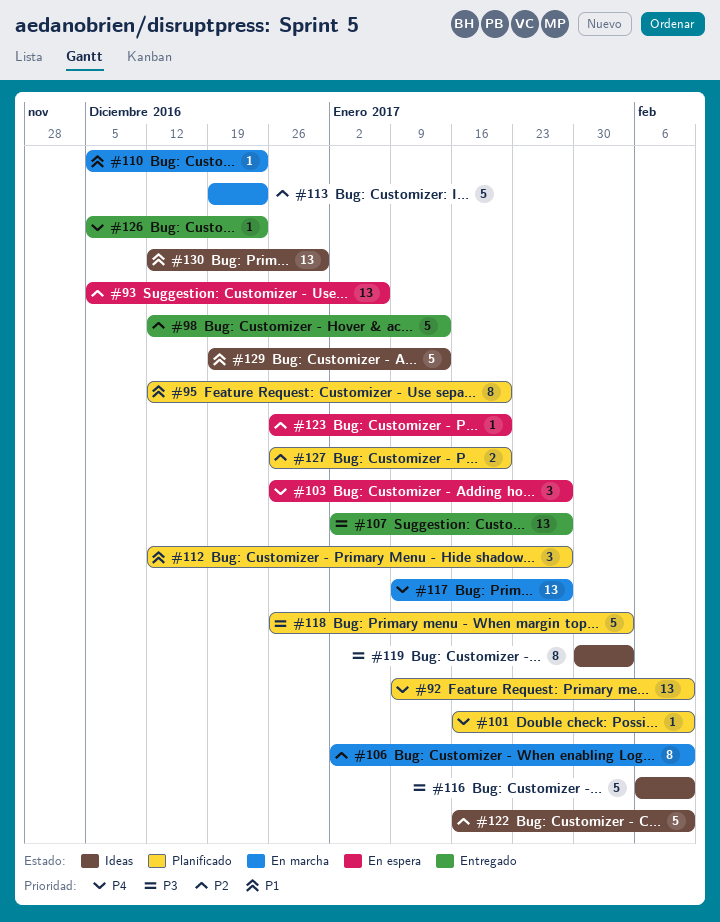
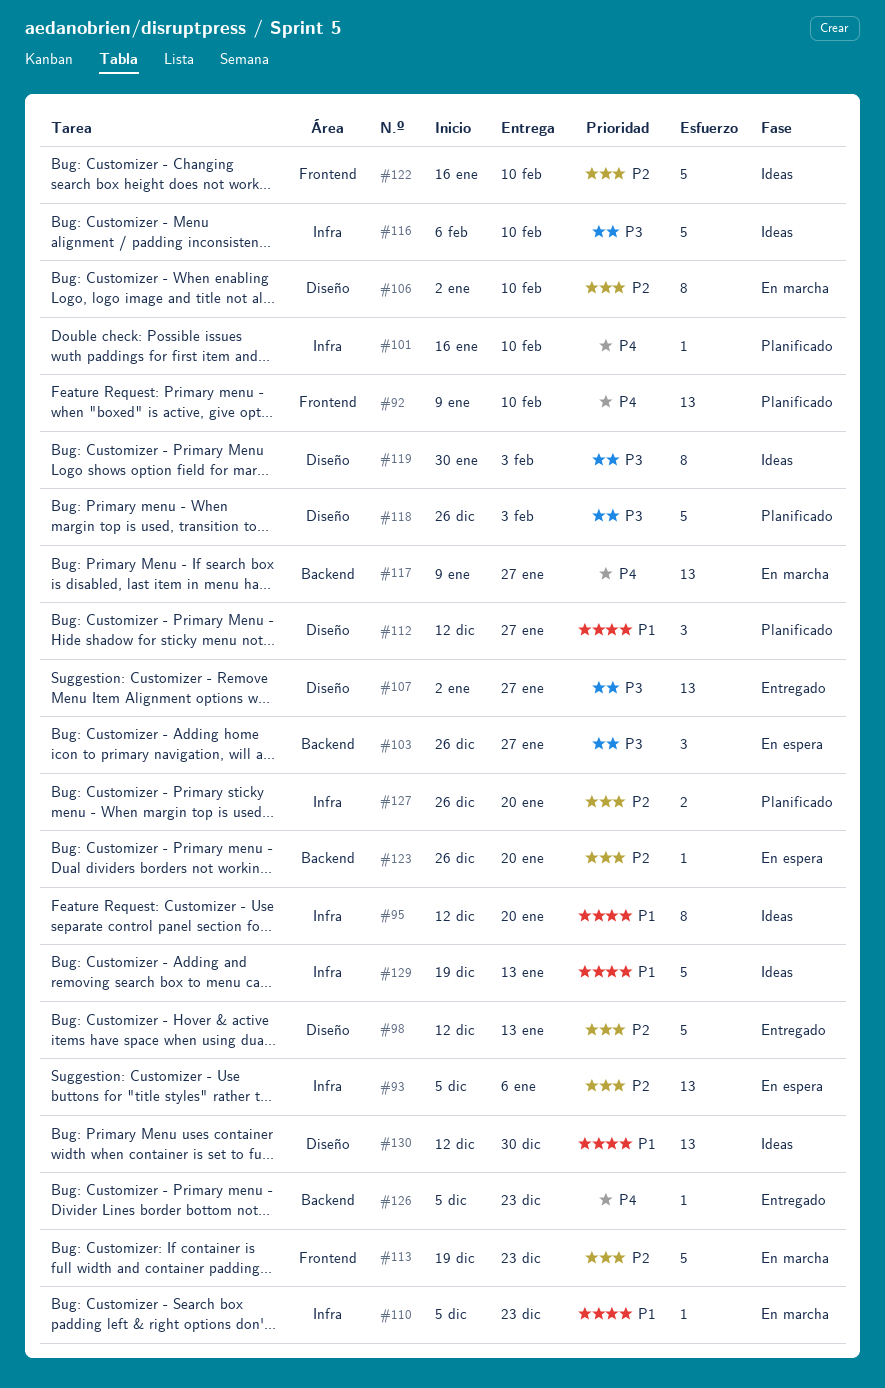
#95, status: Planificado -> Ideas
#103, priority: P4 -> P3

